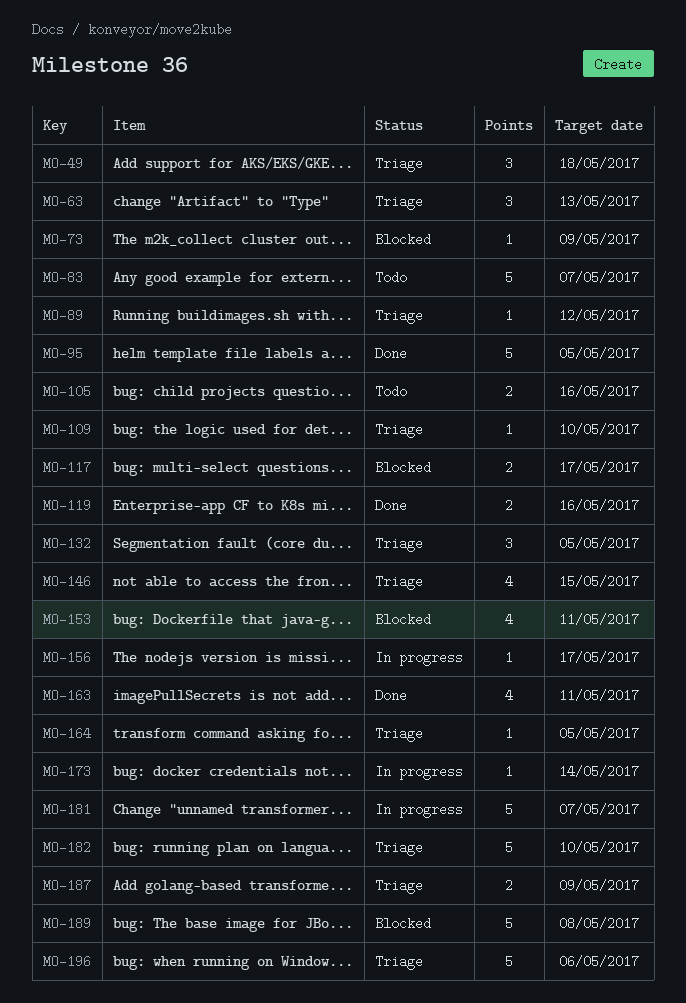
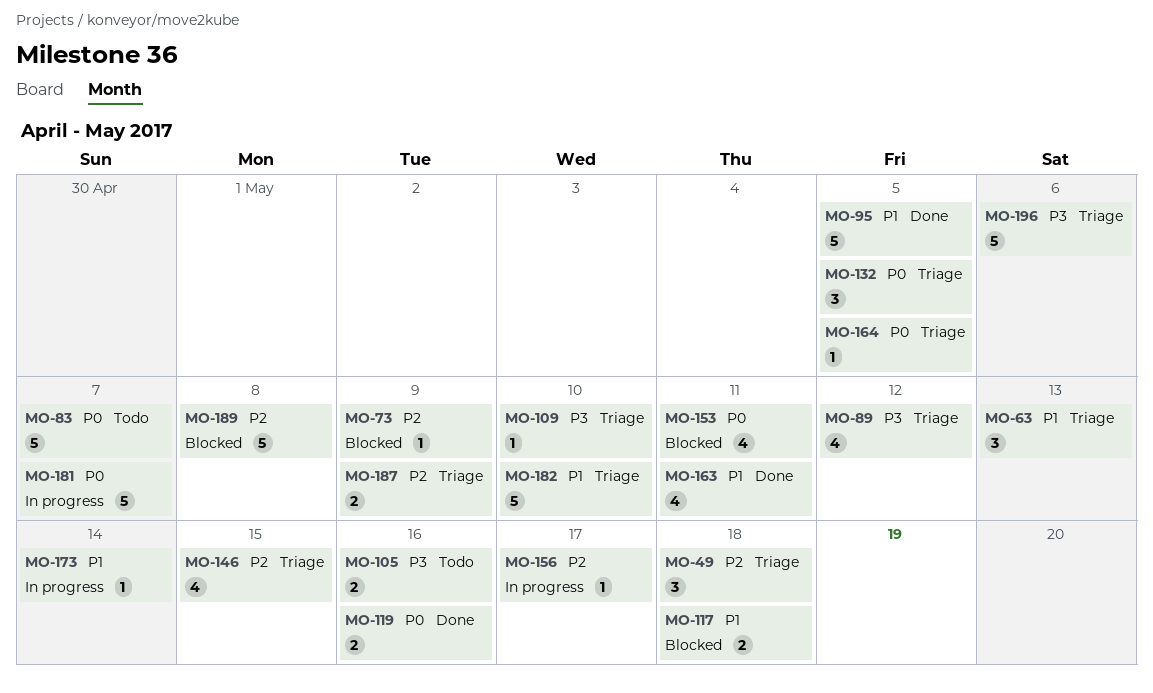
MO-89, estimate: 1 -> 4
MO-117, due: May 17 -> May 18

